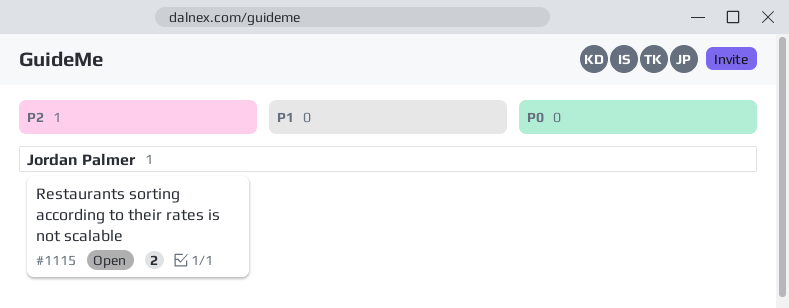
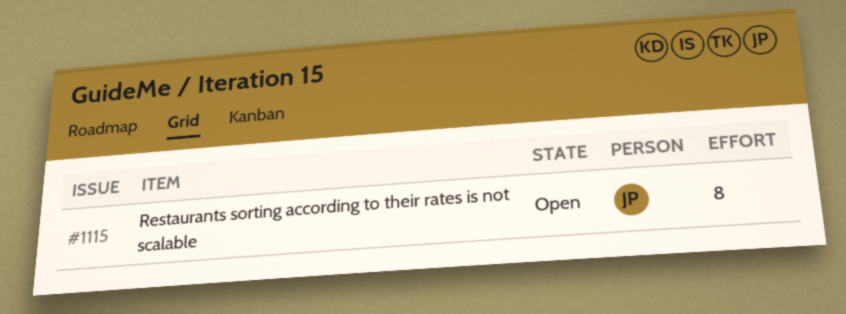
#1115, estimate: 2 -> 8

